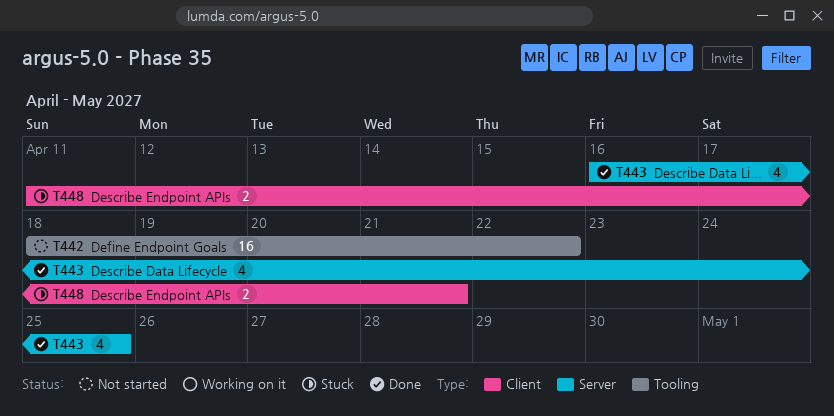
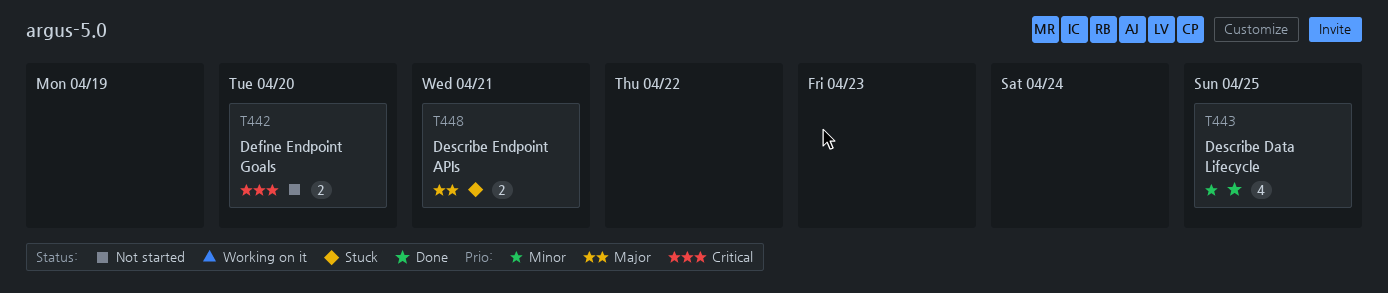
T442, estimate: 16 -> 2
T442, due: Apr 22 -> Apr 20

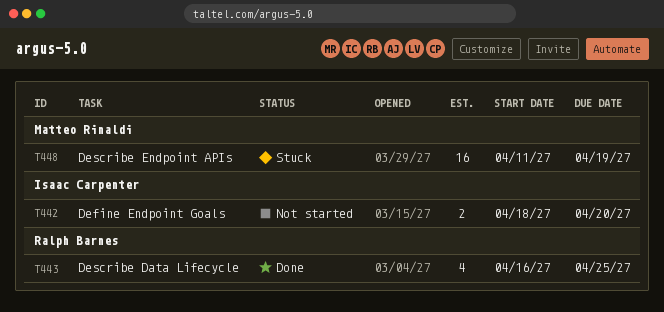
T448, estimate: 2 -> 16
T448, due: Apr 21 -> Apr 19

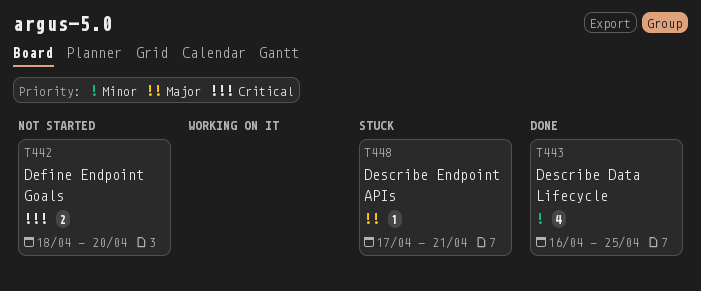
T448, estimate: 16 -> 1
T448, start: Apr 11 -> Apr 17
T448, due: Apr 19 -> Apr 21

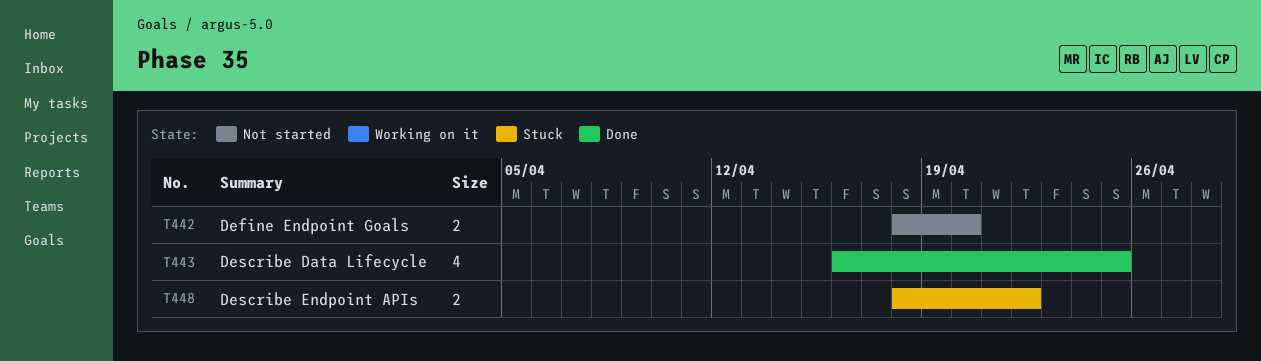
T448, estimate: 1 -> 2
T448, start: Apr 17 -> Apr 18
T448, due: Apr 21 -> Apr 22

